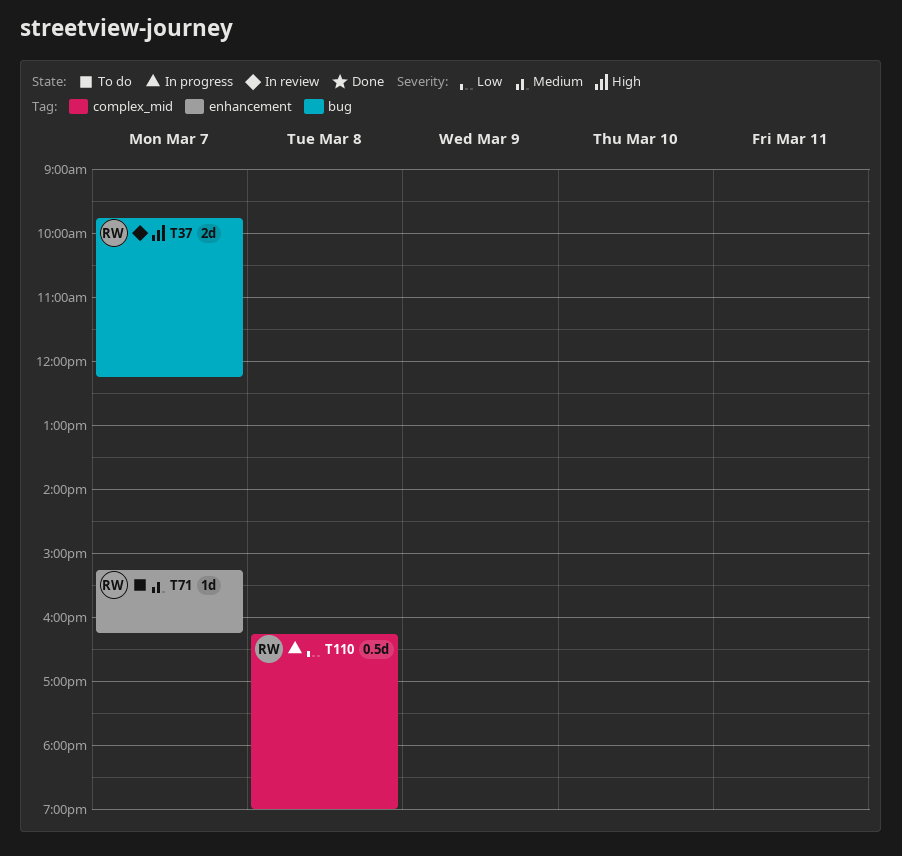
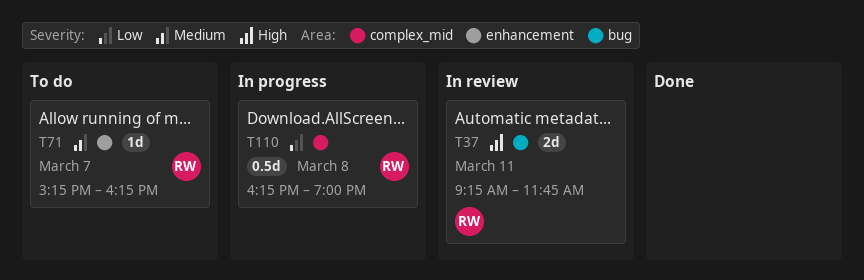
T37, day: Mar 7 -> Mar 11
T37, begins: 09:45 -> 09:15
T37, ends: 12:15 -> 11:45

